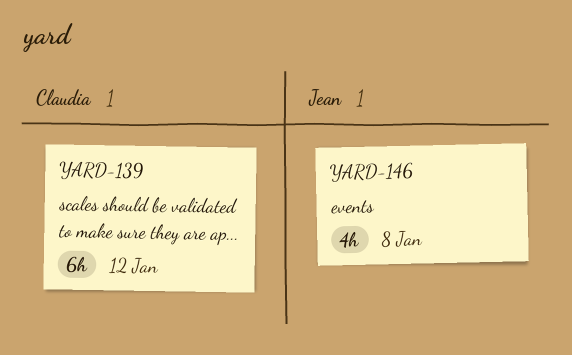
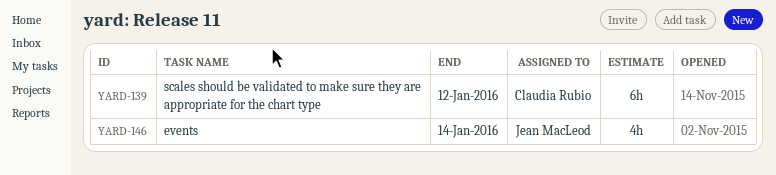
YARD-146, due: Jan 8 -> Jan 14

